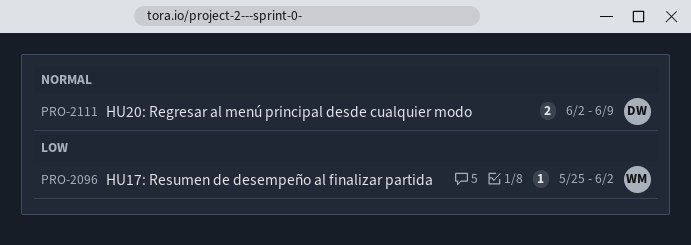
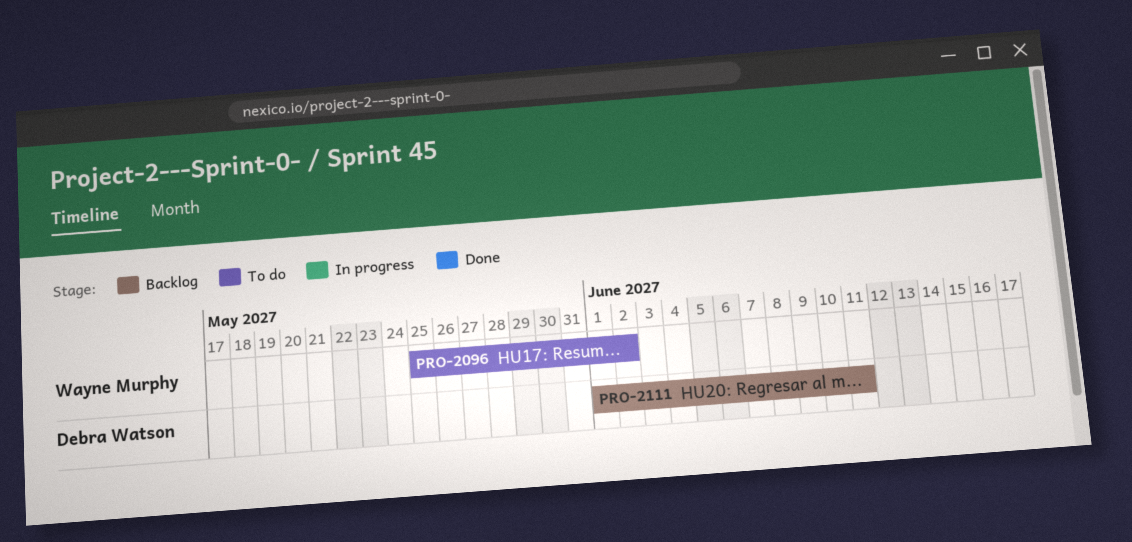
PRO-2111, start: Jun 2 -> Jun 1
PRO-2111, due: Jun 9 -> Jun 11

